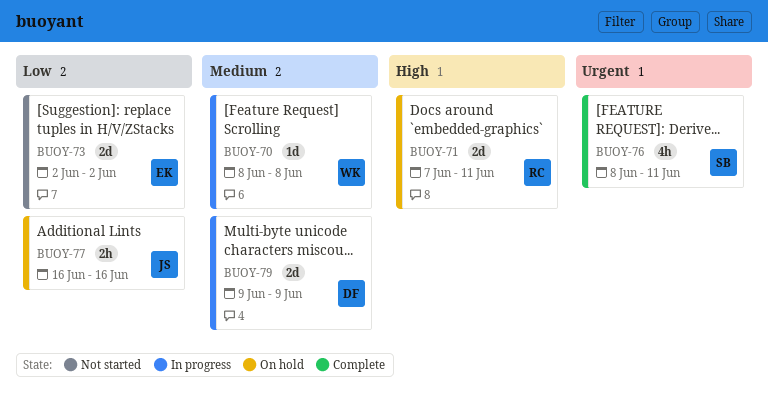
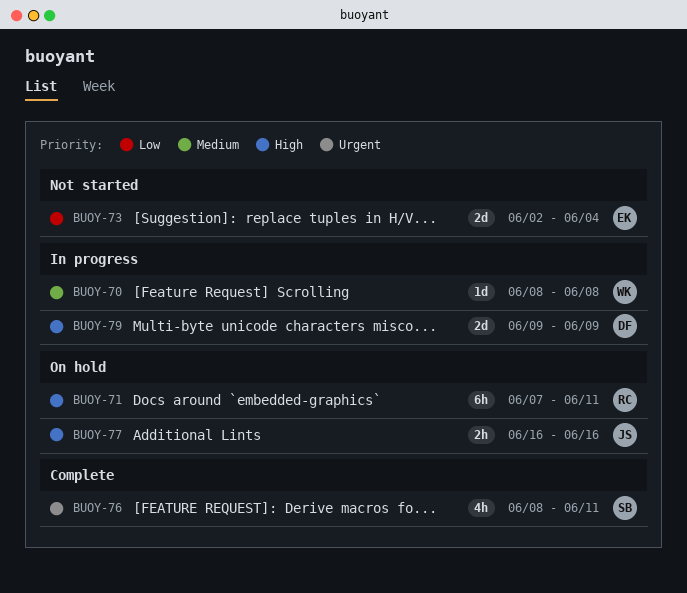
BUOY-71, estimate: 2d -> 6h
BUOY-73, due: Jun 2 -> Jun 4
BUOY-77, priority: Low -> High
BUOY-79, priority: Medium -> High

